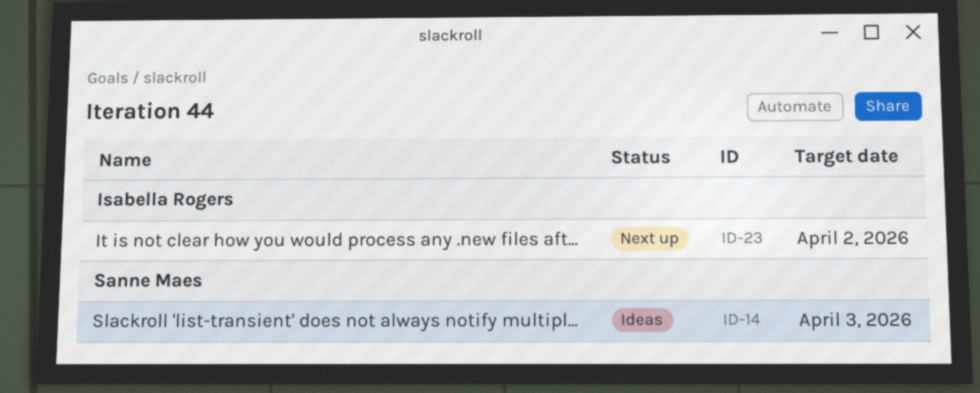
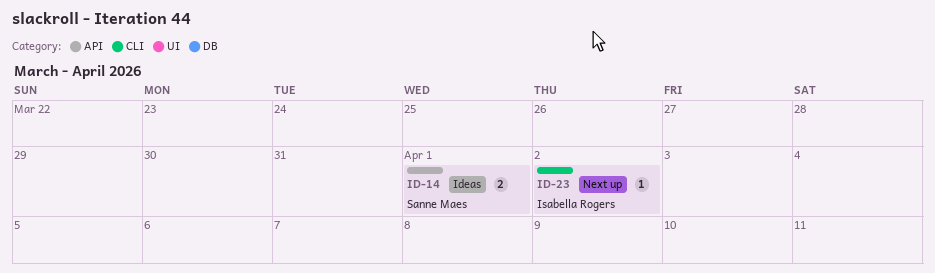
ID-14, due: Apr 3 -> Apr 1

